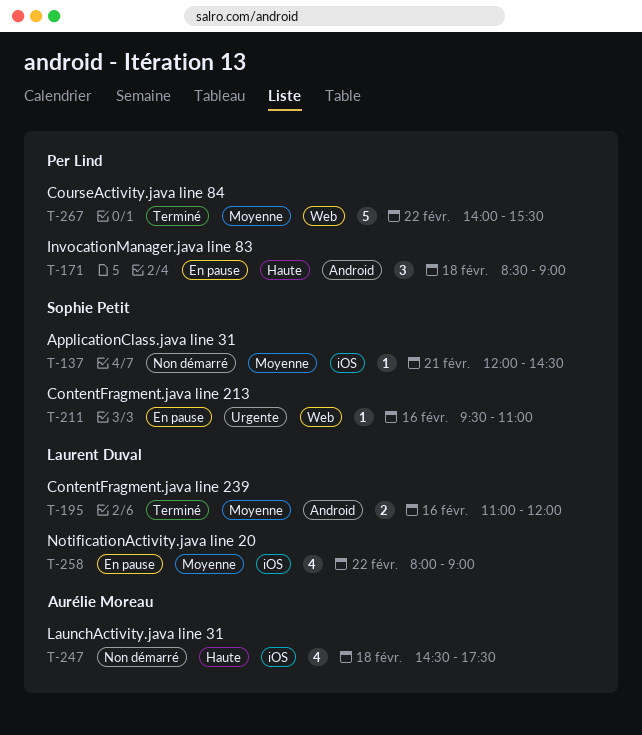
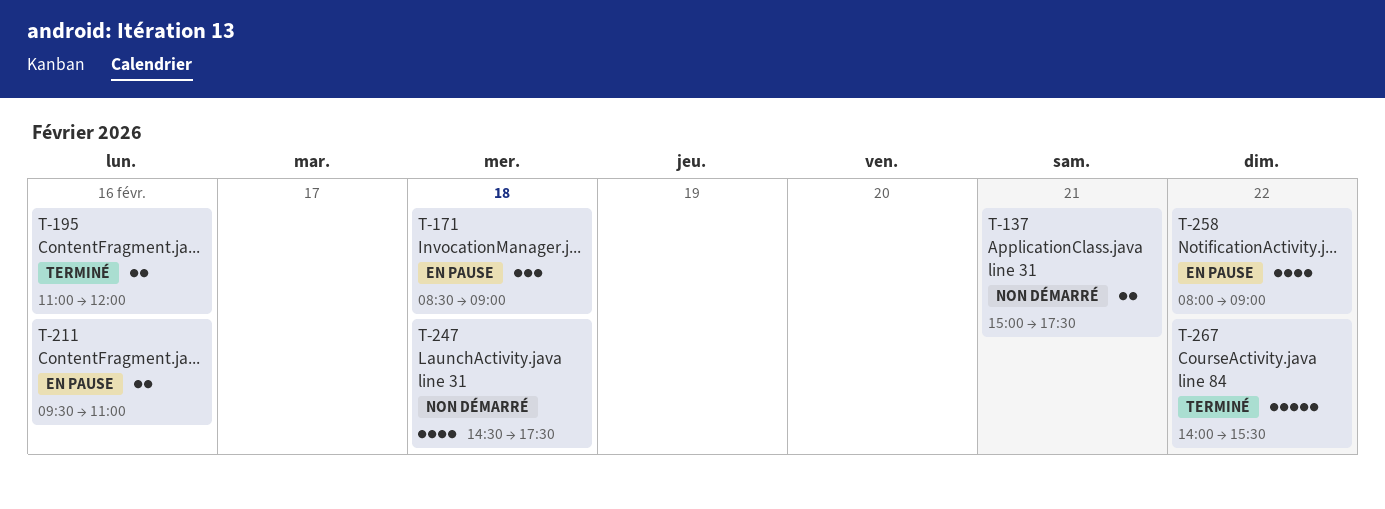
T-137, estimate: 1 -> 2
T-137, begins: 12:00 -> 15:00
T-137, ends: 14:30 -> 17:30
T-211, estimate: 1 -> 2

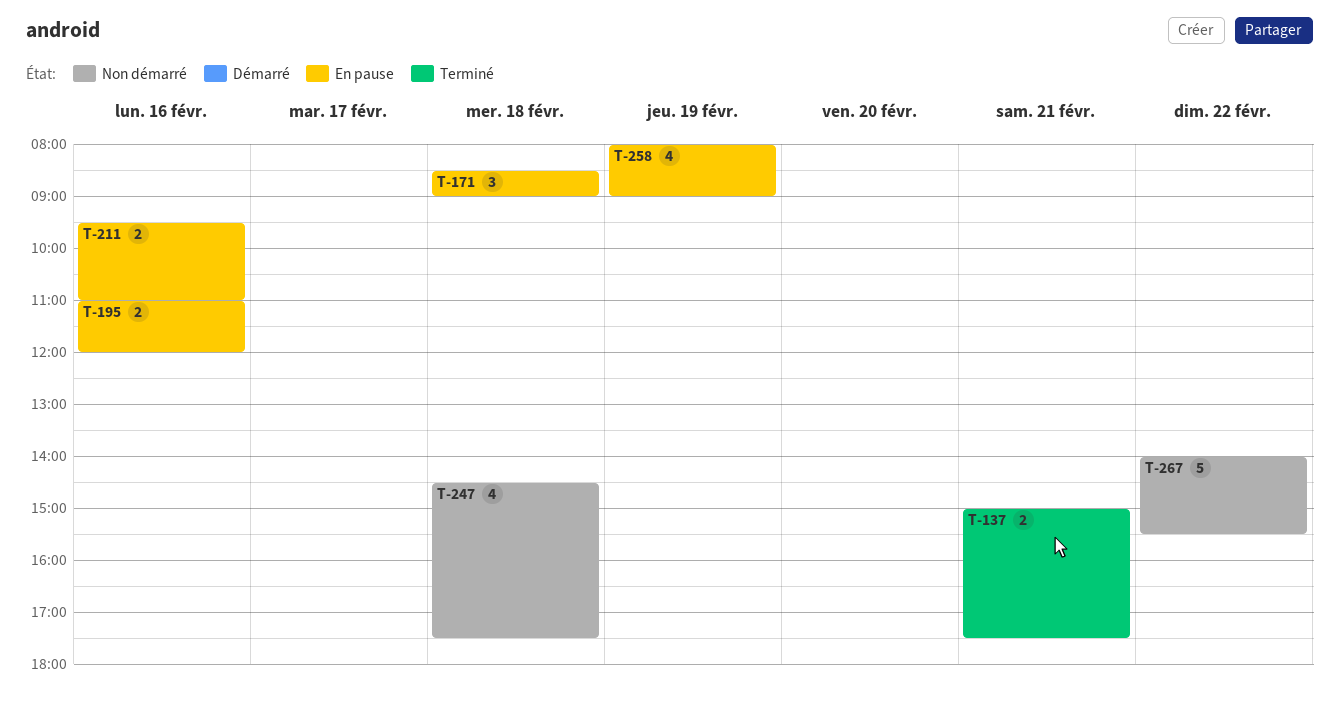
T-137, status: Non démarré -> Terminé
T-195, status: Terminé -> En pause
T-258, day: Feb 22 -> Feb 19
T-267, status: Terminé -> Non démarré

